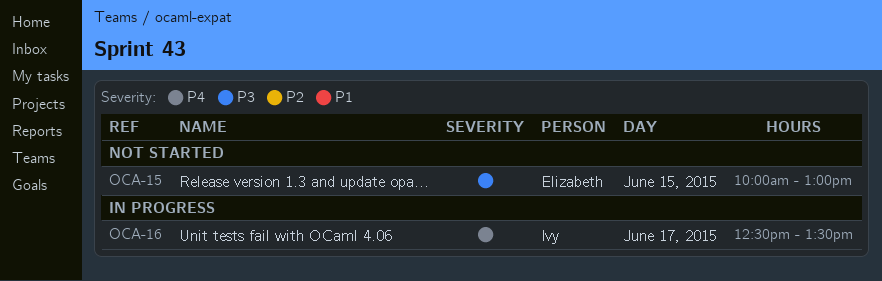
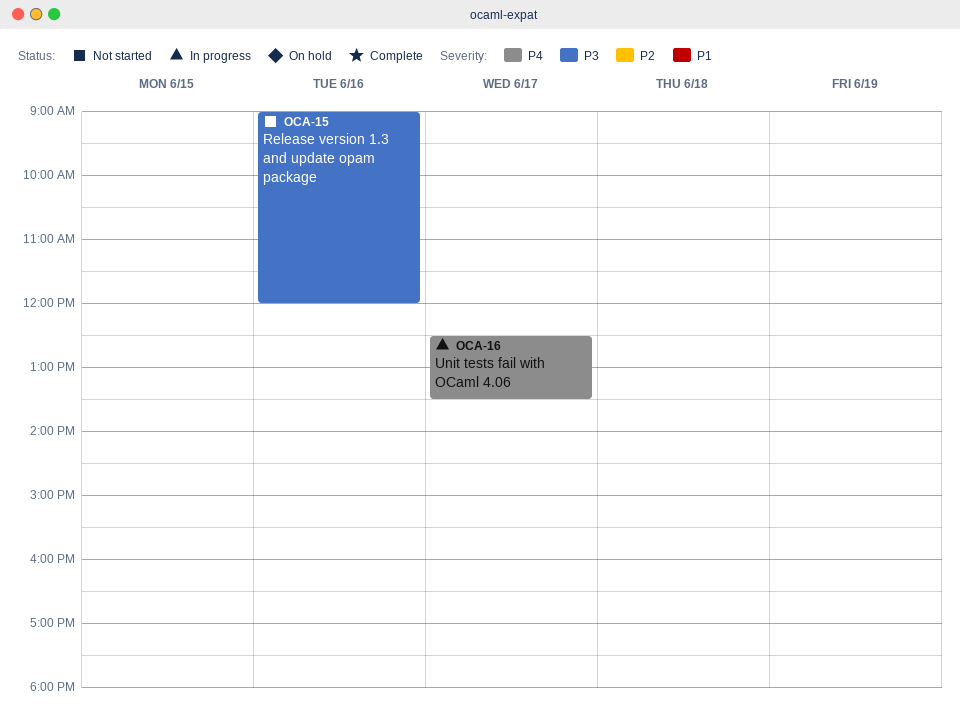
OCA-15, day: Jun 15 -> Jun 16
OCA-15, begins: 10:00 -> 09:00
OCA-15, ends: 13:00 -> 12:00

